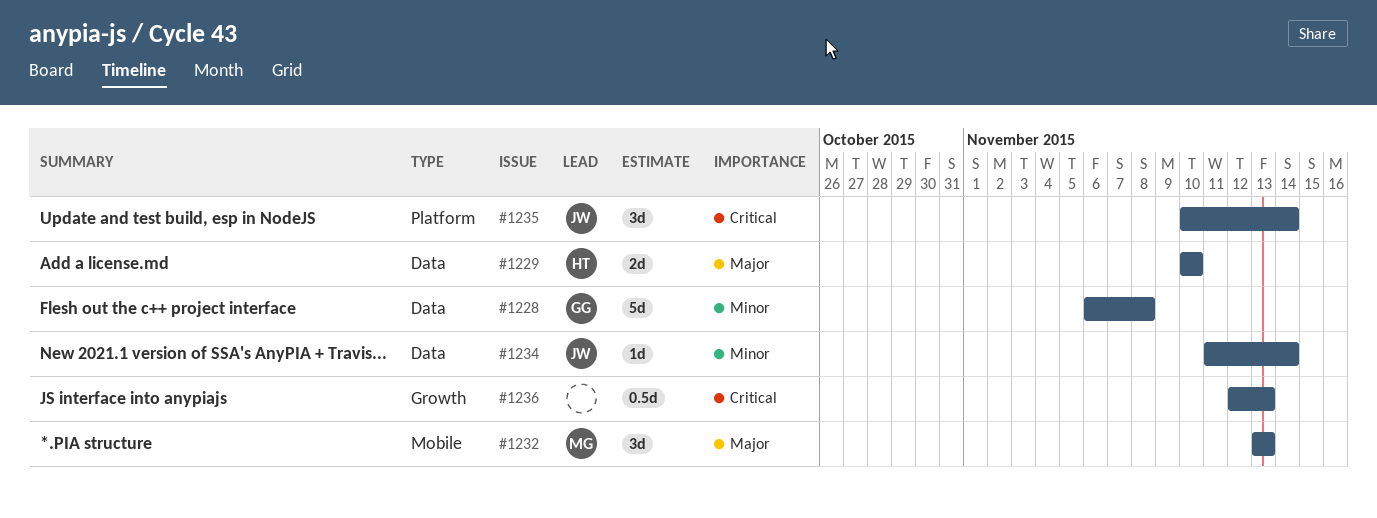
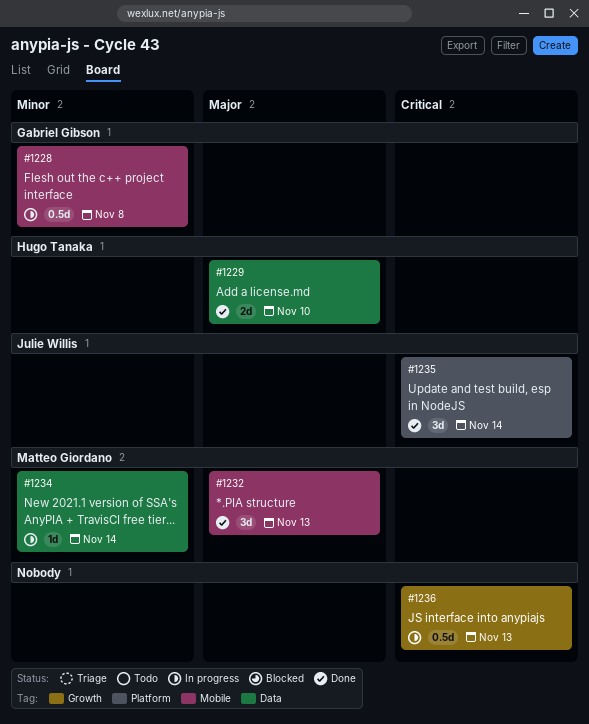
#1228, label: Data -> Mobile
#1228, estimate: 5d -> 0.5d
#1234, owner: Julie Willis -> Matteo Giordano

